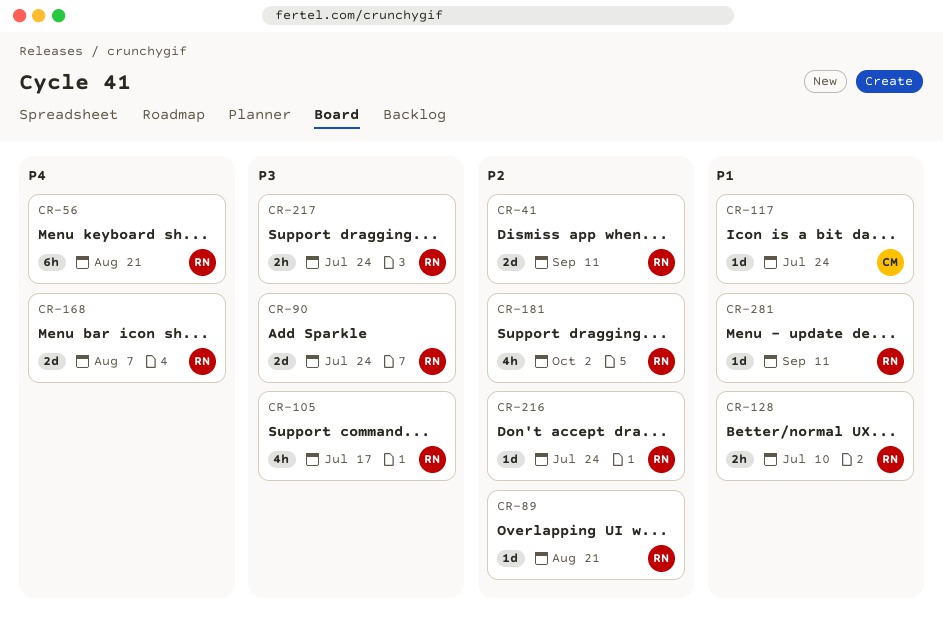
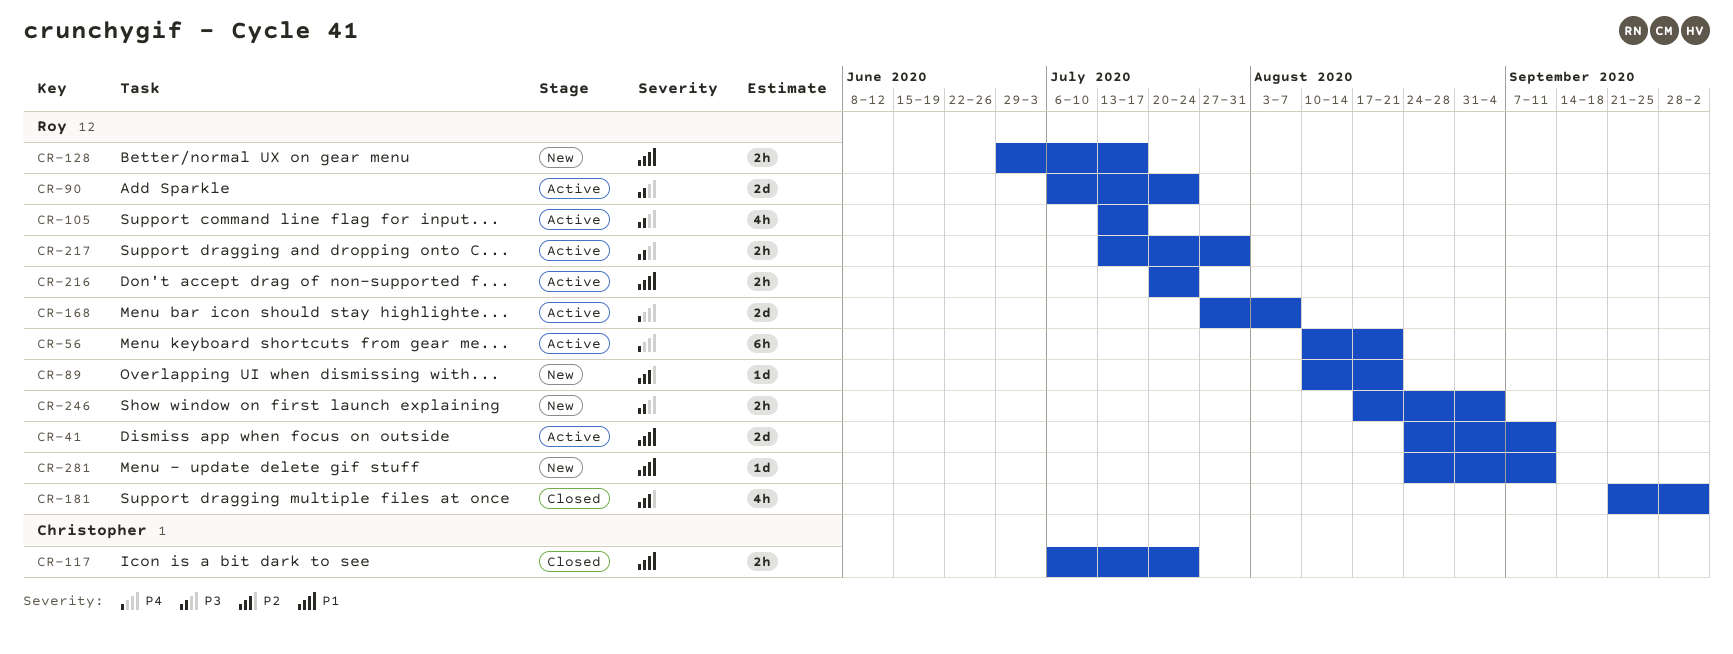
CR-41, priority: P2 -> P1
CR-117, estimate: 1d -> 2h
CR-128, due: Jul 10 -> Jul 17
CR-216, priority: P2 -> P1
CR-216, estimate: 1d -> 2h
CR-217, due: Jul 24 -> Jul 31
CR-246: none -> present

